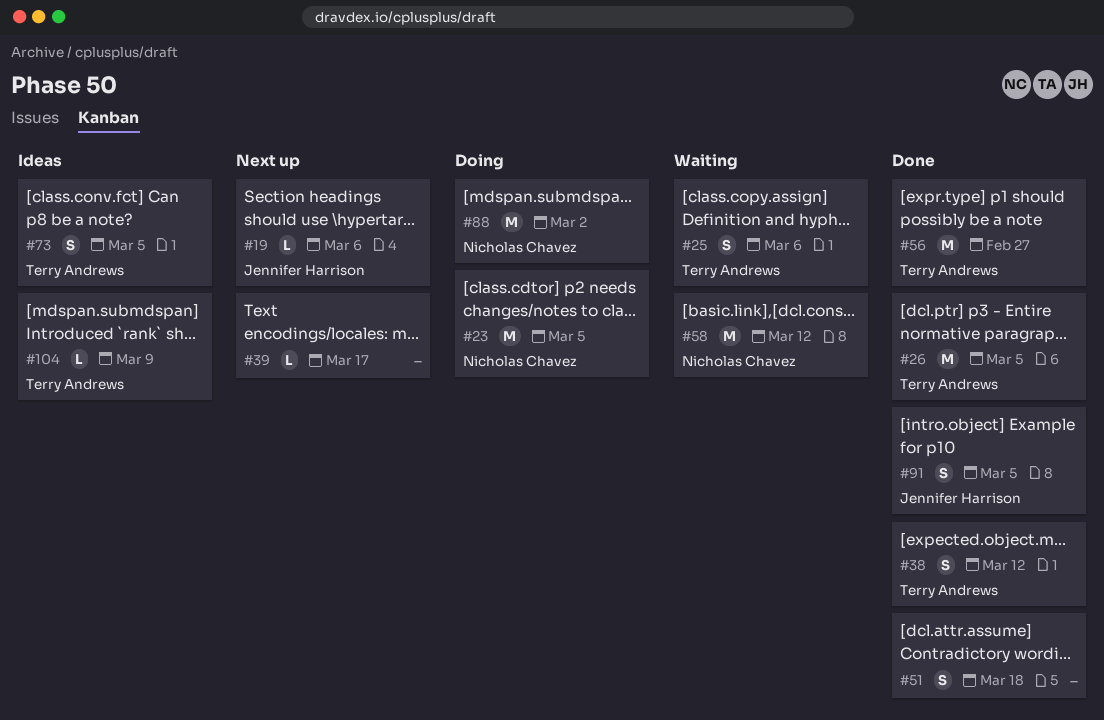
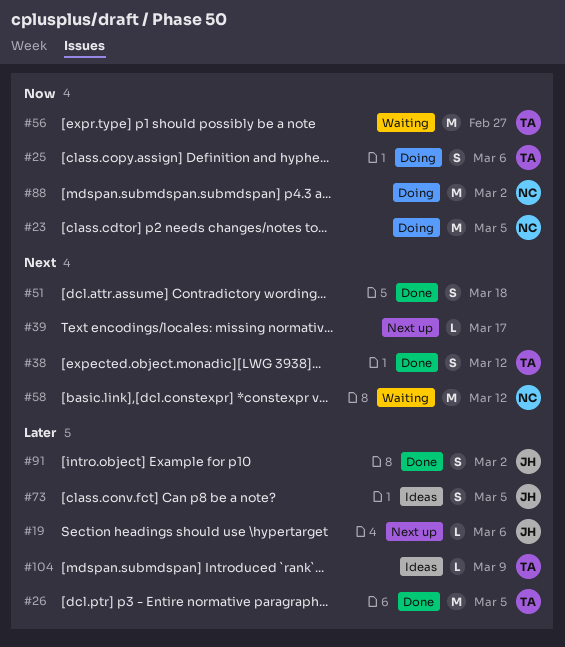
#25, status: Waiting -> Doing
#56, status: Done -> Waiting
#73, owner: Terry Andrews -> Jennifer Harrison
#91, due: Mar 5 -> Mar 2

